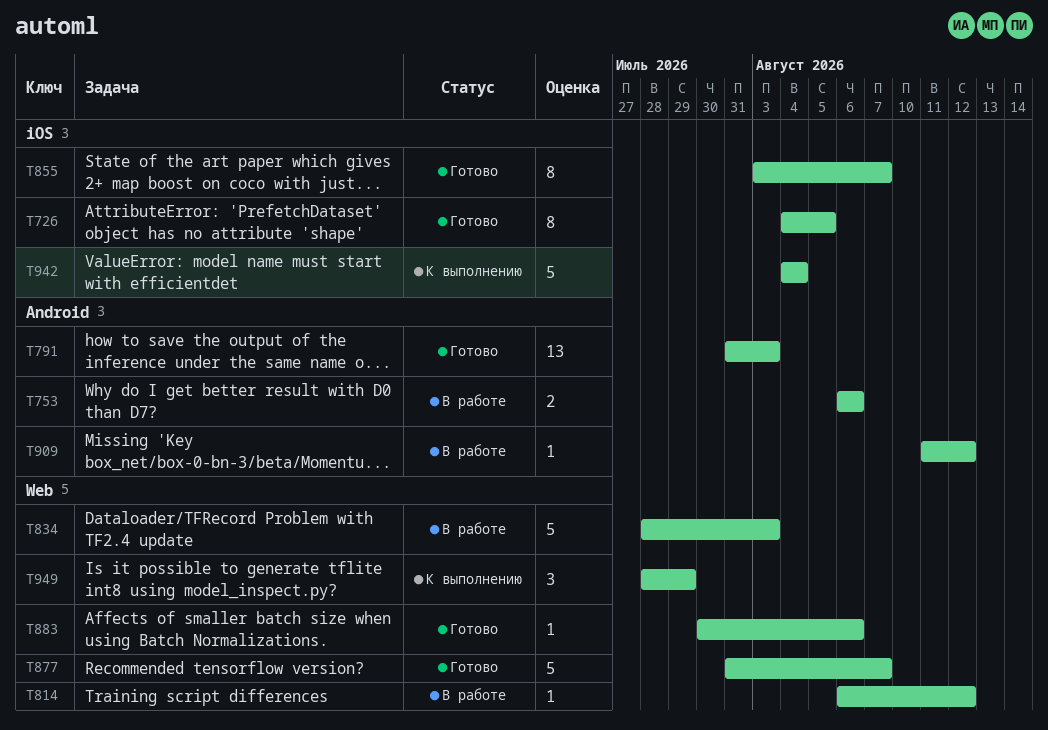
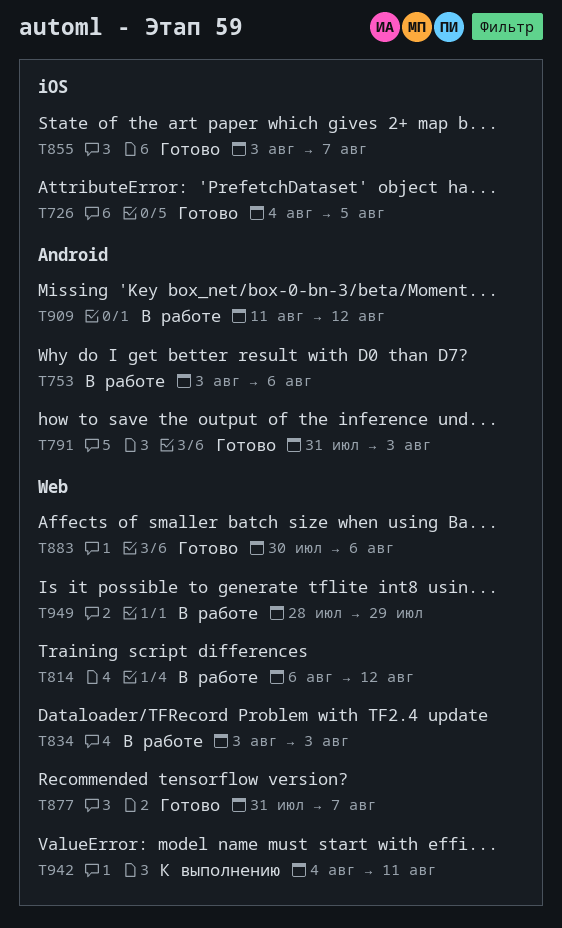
T753, start: Aug 6 -> Aug 3
T834, start: Jul 28 -> Aug 3
T942, label: iOS -> Web
T942, due: Aug 4 -> Aug 11
T949, status: К выполнению -> В работе

